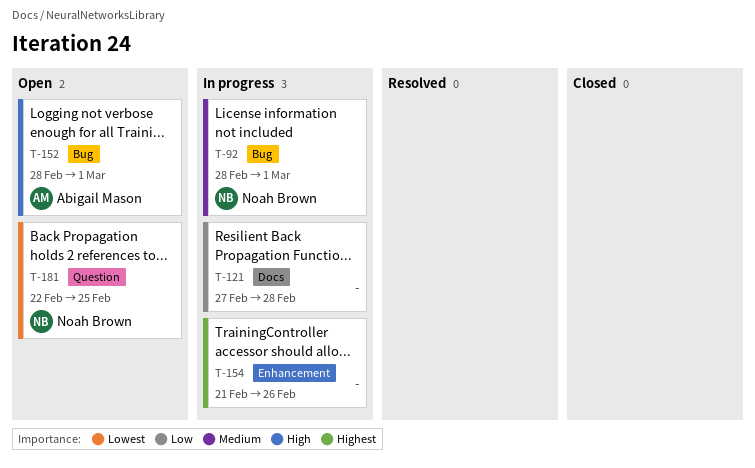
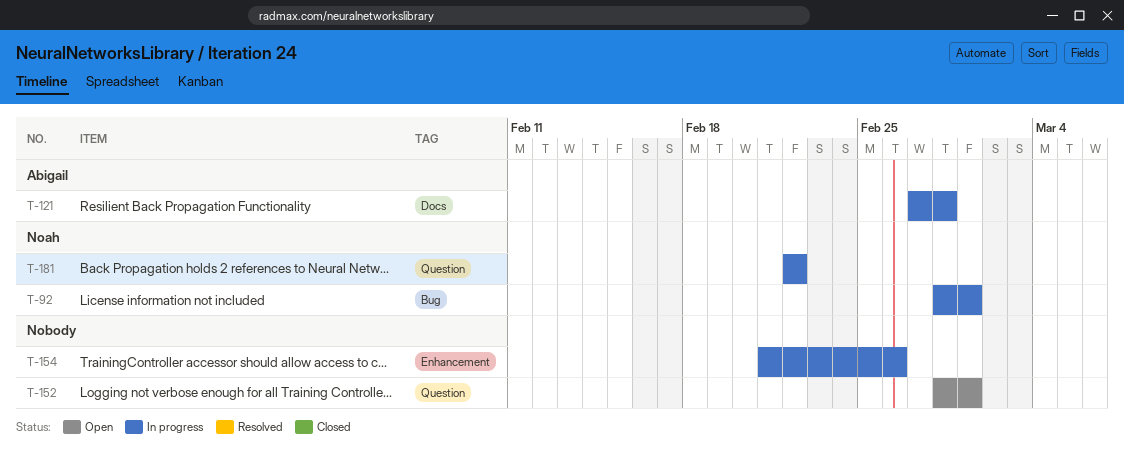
T-121, owner: none -> Abigail Mason
T-152, owner: Abigail Mason -> none
T-152, label: Bug -> Question
T-181, status: Open -> In progress
T-181, due: Feb 25 -> Feb 22

